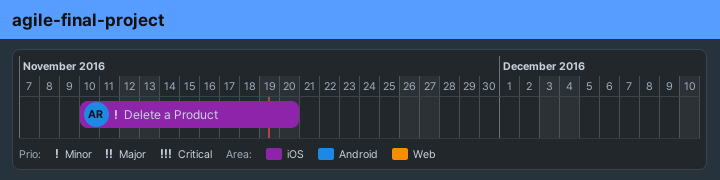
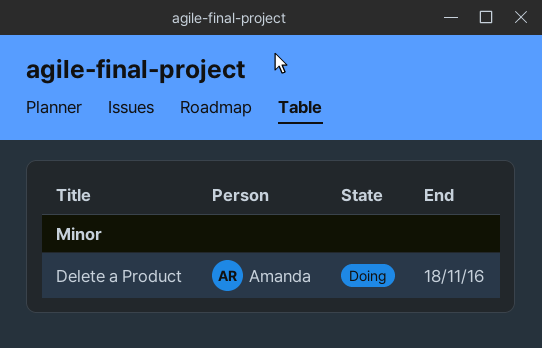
Delete a Product, due: Nov 20 -> Nov 18

